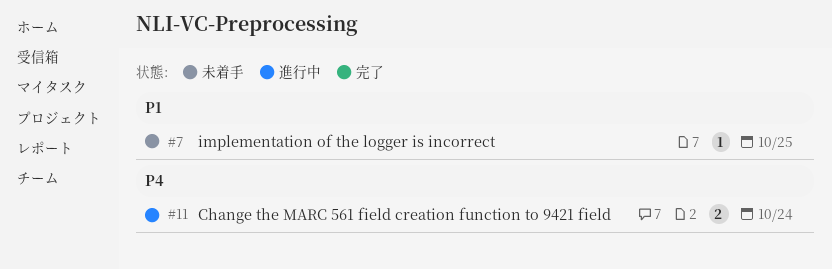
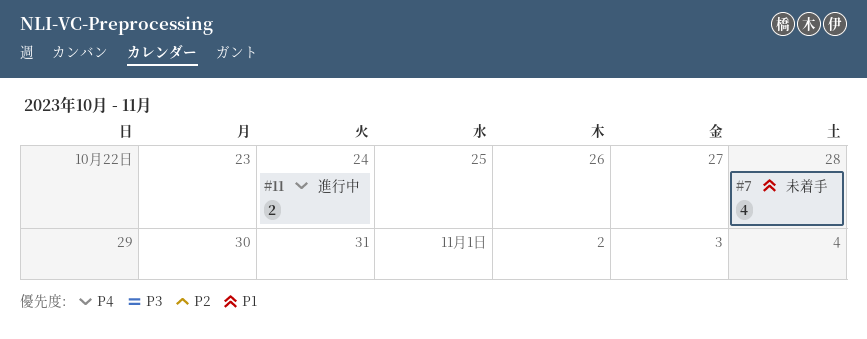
#7, estimate: 1 -> 4
#7, due: Oct 25 -> Oct 28

